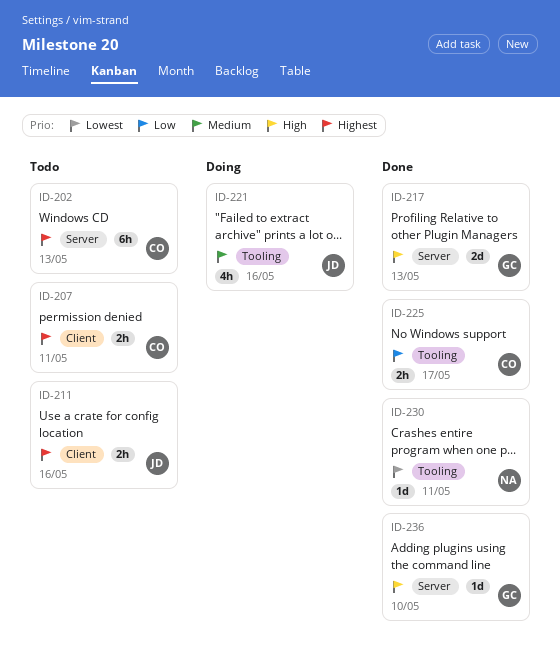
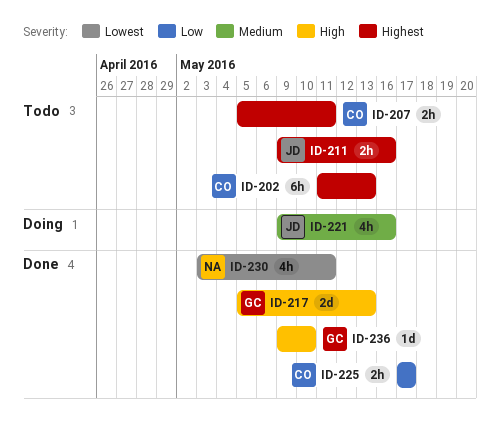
ID-230, estimate: 1d -> 4h

